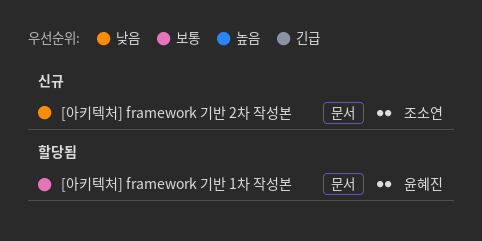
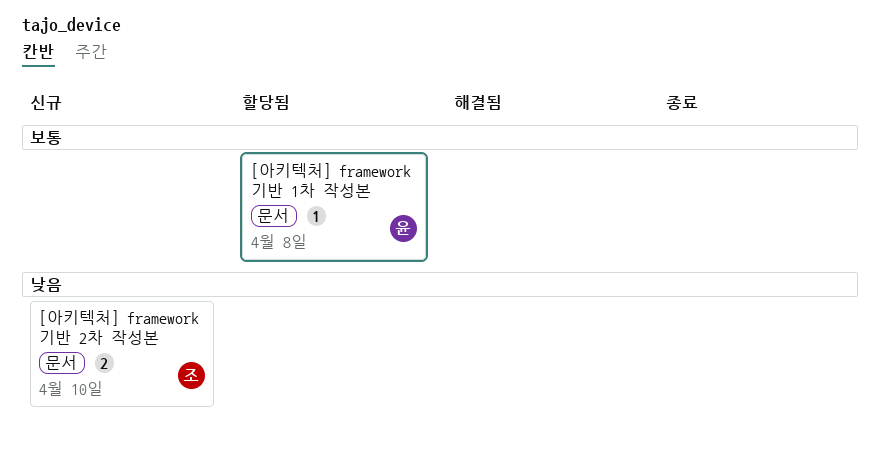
[아키텍처] framework 기반 1차 작성본, estimate: 2 -> 1

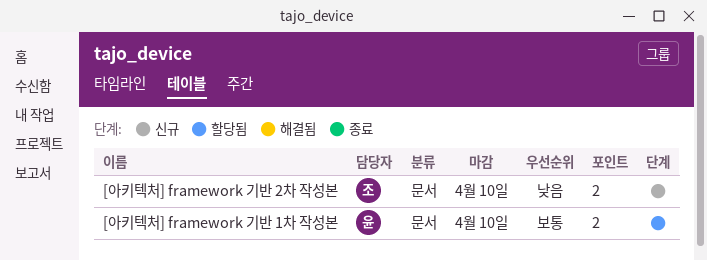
[아키텍처] framework 기반 1차 작성본, estimate: 1 -> 2
[아키텍처] framework 기반 1차 작성본, due: Apr 8 -> Apr 10

